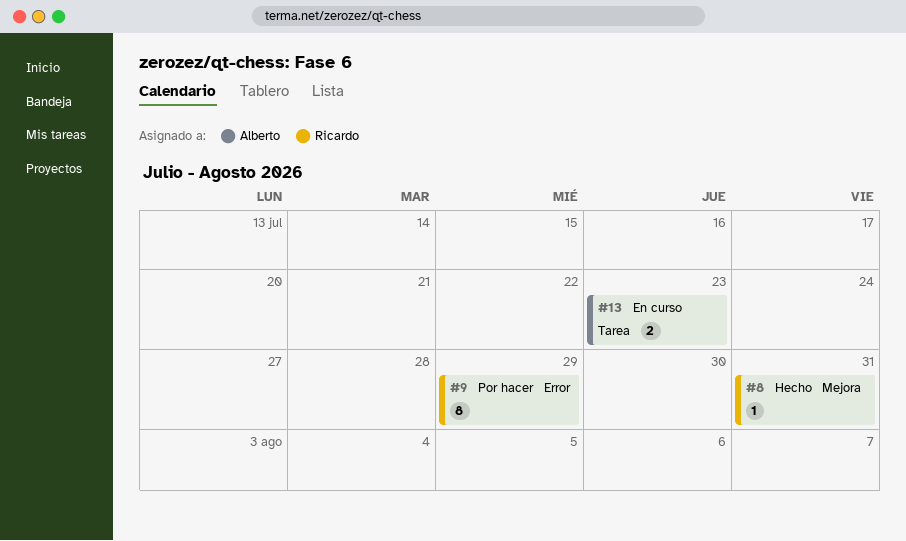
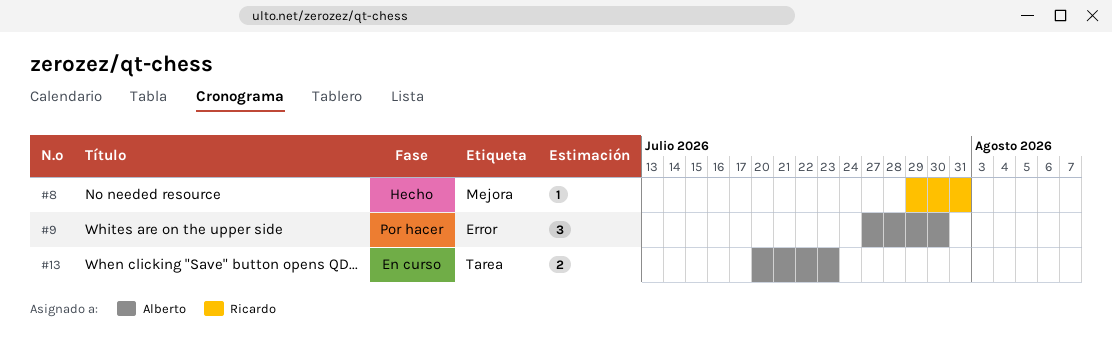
#9, owner: Ricardo -> Alberto
#9, estimate: 8 -> 3
#9, due: Jul 29 -> Jul 30

